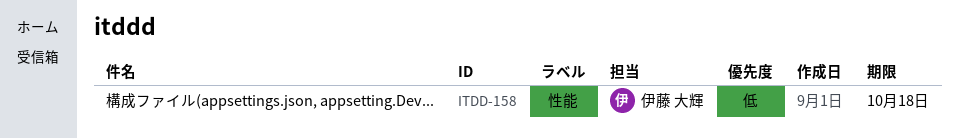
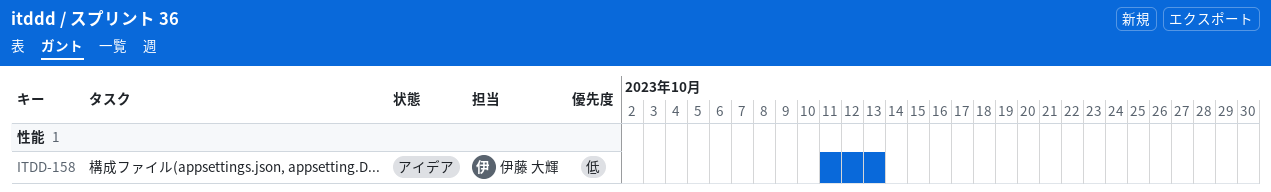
ITDD-158, due: Oct 18 -> Oct 13

